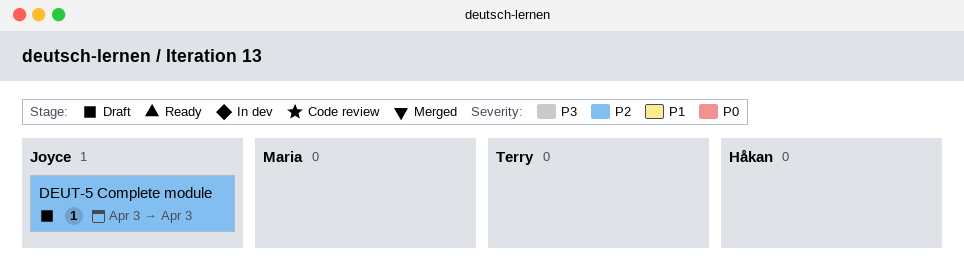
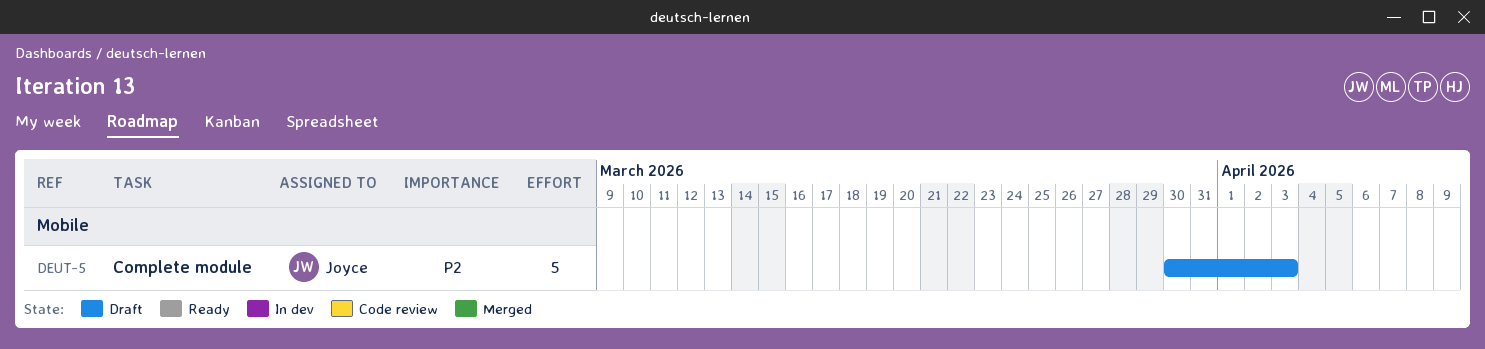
DEUT-5, estimate: 1 -> 5
DEUT-5, start: Apr 3 -> Mar 30

